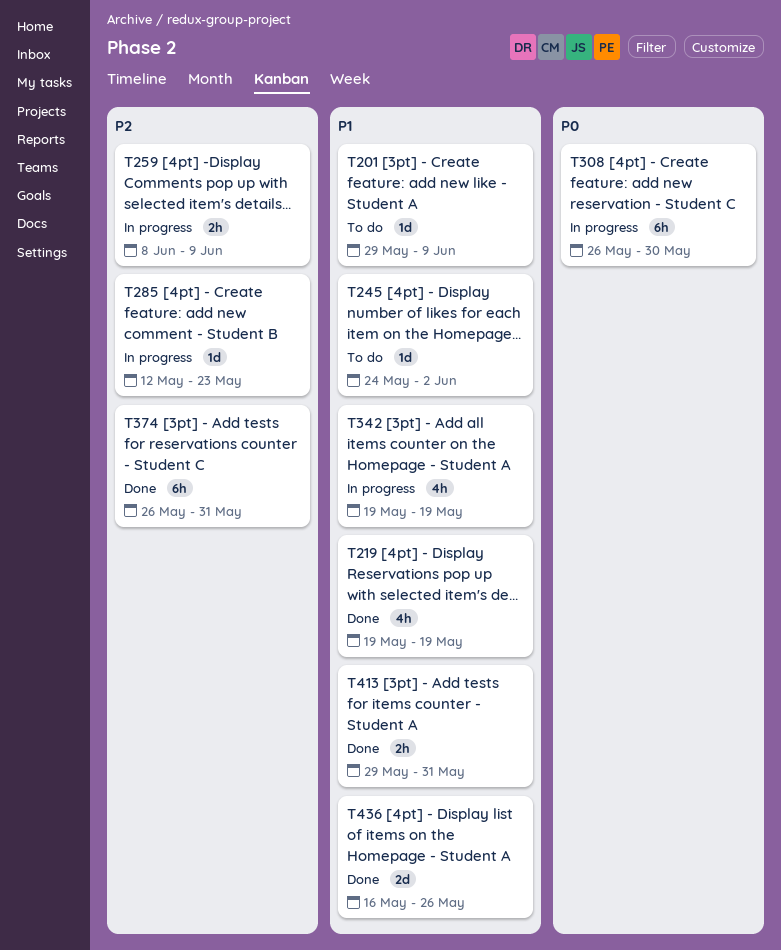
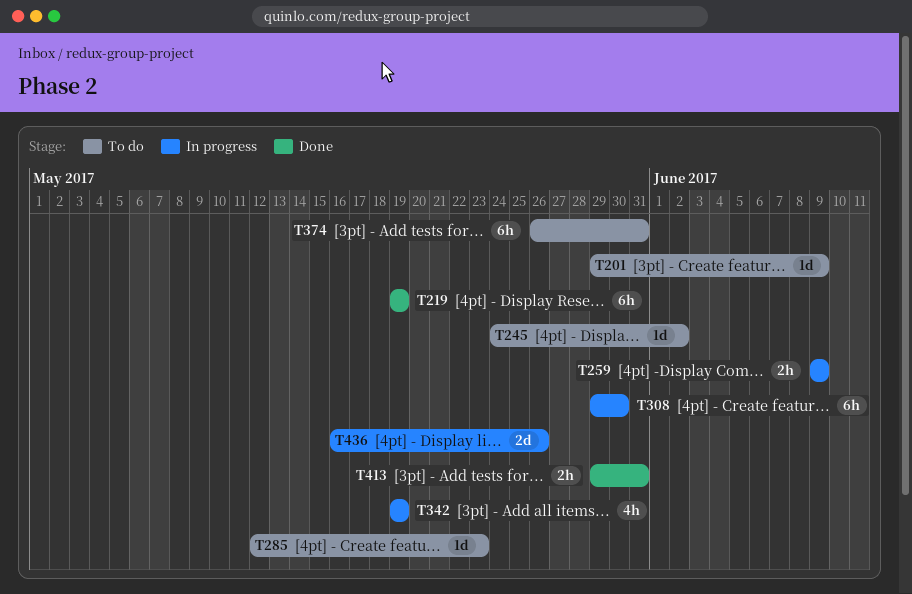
T219, estimate: 4h -> 6h
T259, start: Jun 8 -> Jun 9
T285, status: In progress -> To do
T308, start: May 26 -> May 29
T374, status: Done -> To do
T436, status: Done -> In progress

